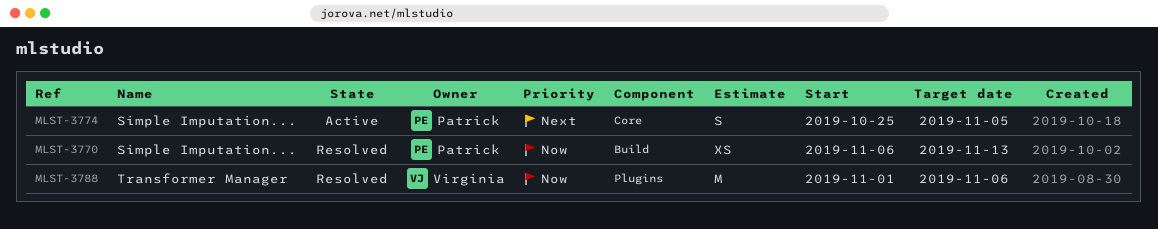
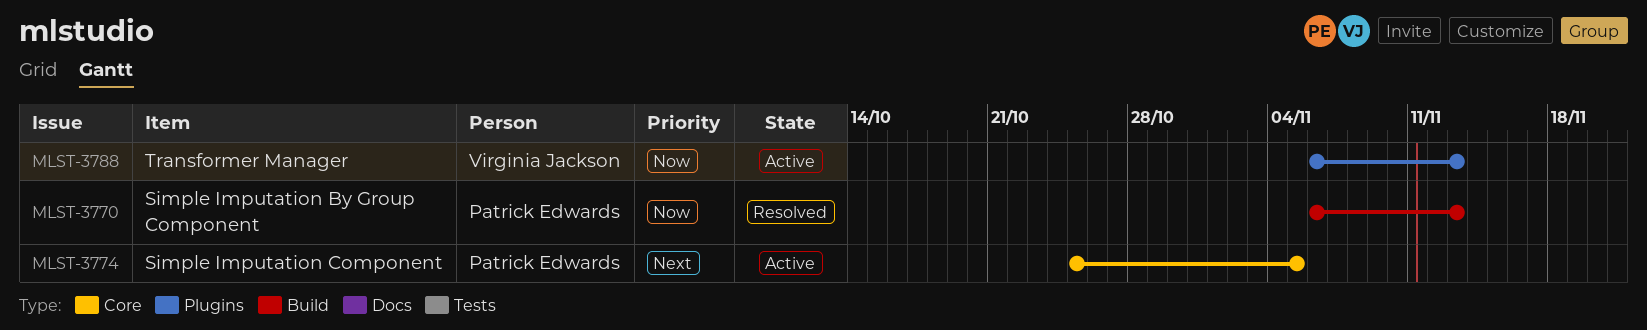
MLST-3788, status: Resolved -> Active
MLST-3788, start: Nov 1 -> Nov 6
MLST-3788, due: Nov 6 -> Nov 13

